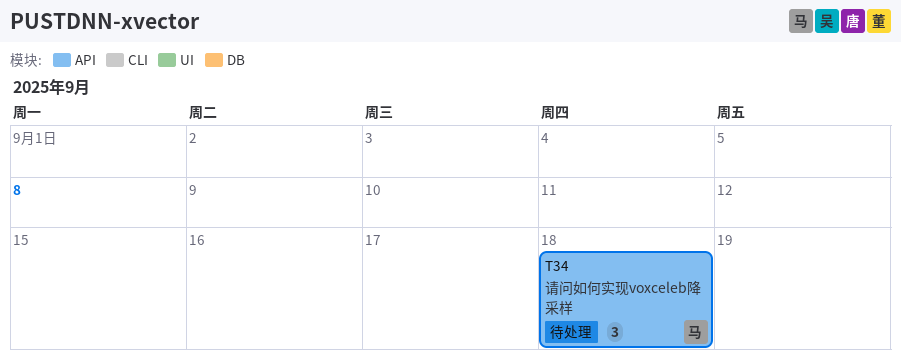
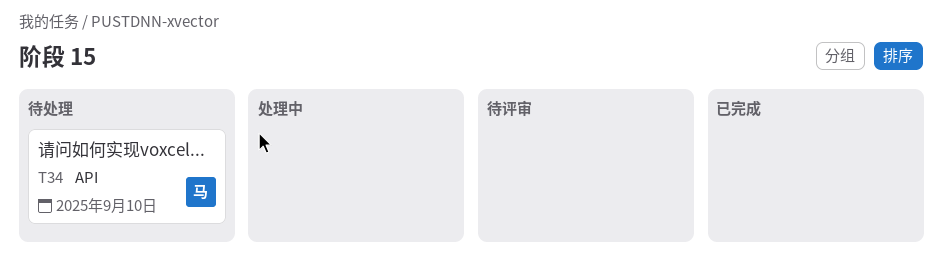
T34, due: Sep 18 -> Sep 10

